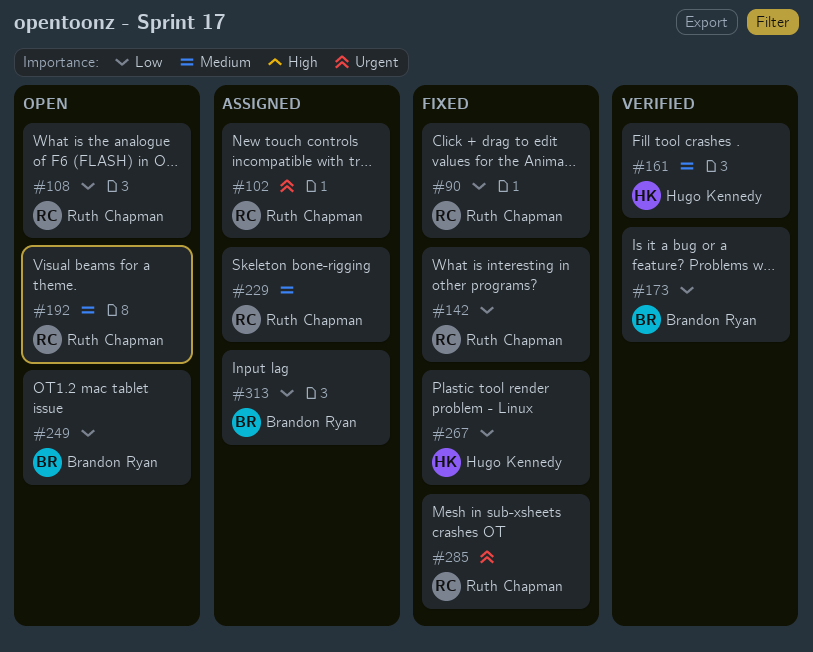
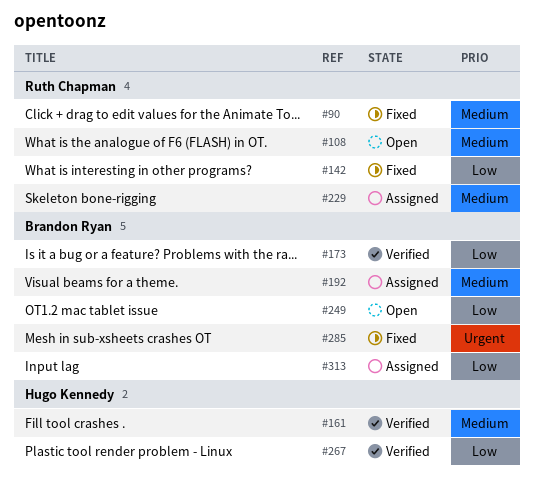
#90, priority: Low -> Medium
#102: present -> none
#108, priority: Low -> Medium
#192, status: Open -> Assigned
#192, owner: Ruth Chapman -> Brandon Ryan
#267, status: Fixed -> Verified
#285, owner: Ruth Chapman -> Brandon Ryan

